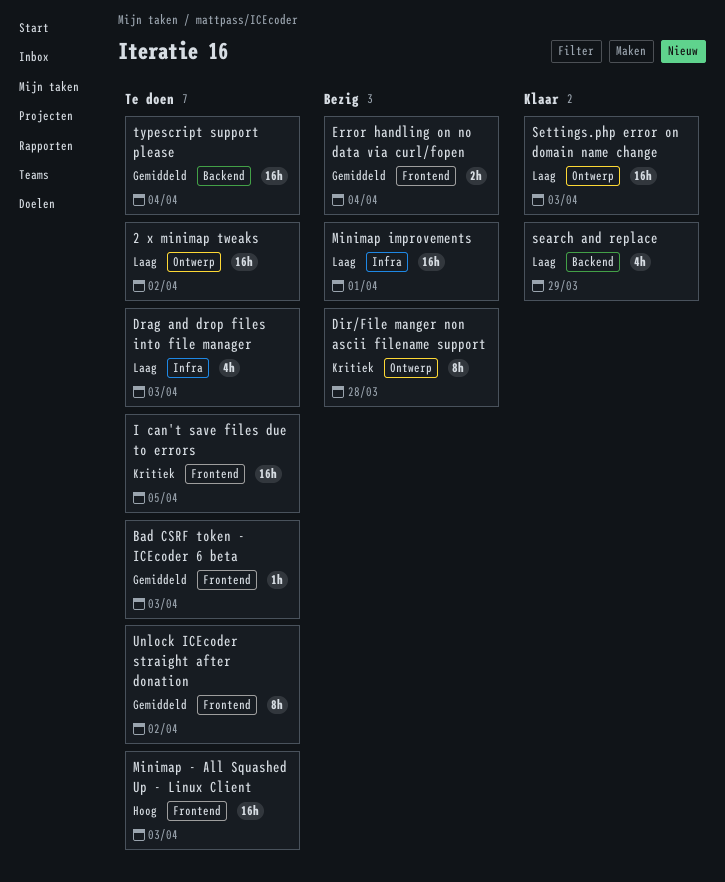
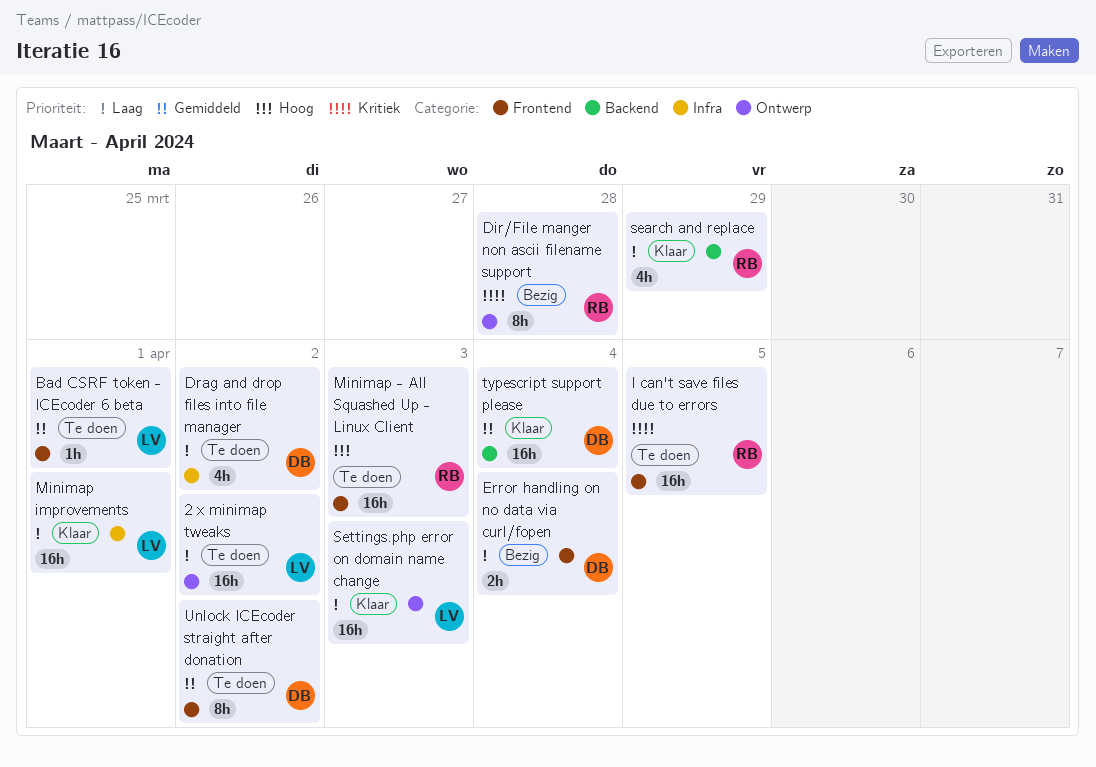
Bad CSRF token - ICEcoder 6 beta, due: Apr 3 -> Apr 1
Drag and drop files into file manager, due: Apr 3 -> Apr 2
Error handling on no data via curl/fopen, priority: Gemiddeld -> Laag
Minimap improvements, status: Bezig -> Klaar
typescript support please, status: Te doen -> Klaar

